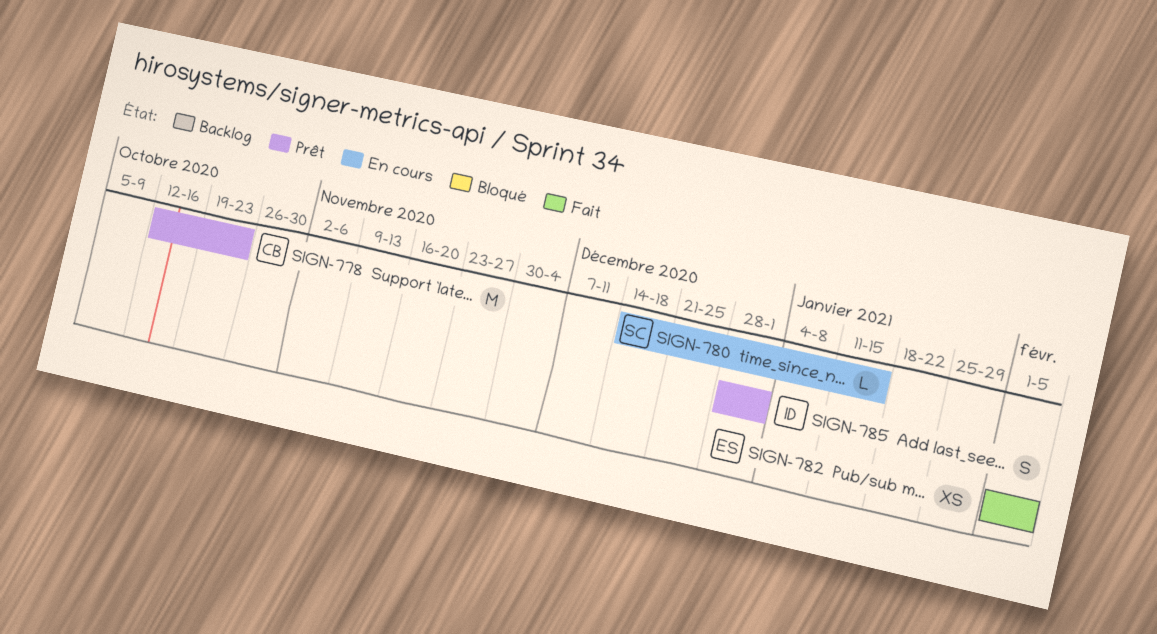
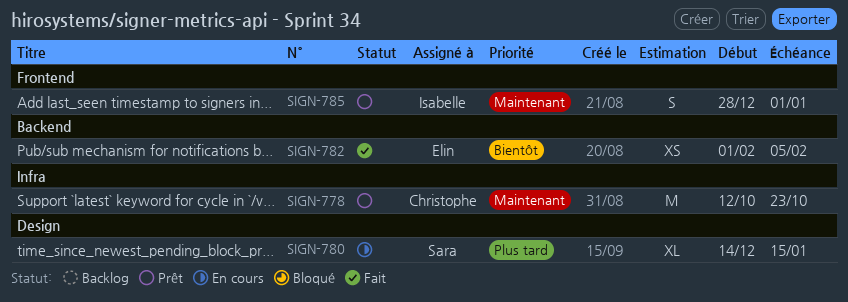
SIGN-780, estimate: L -> XL

